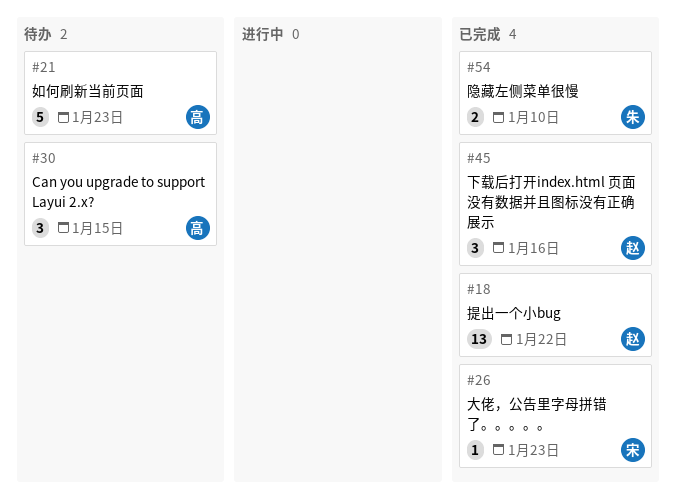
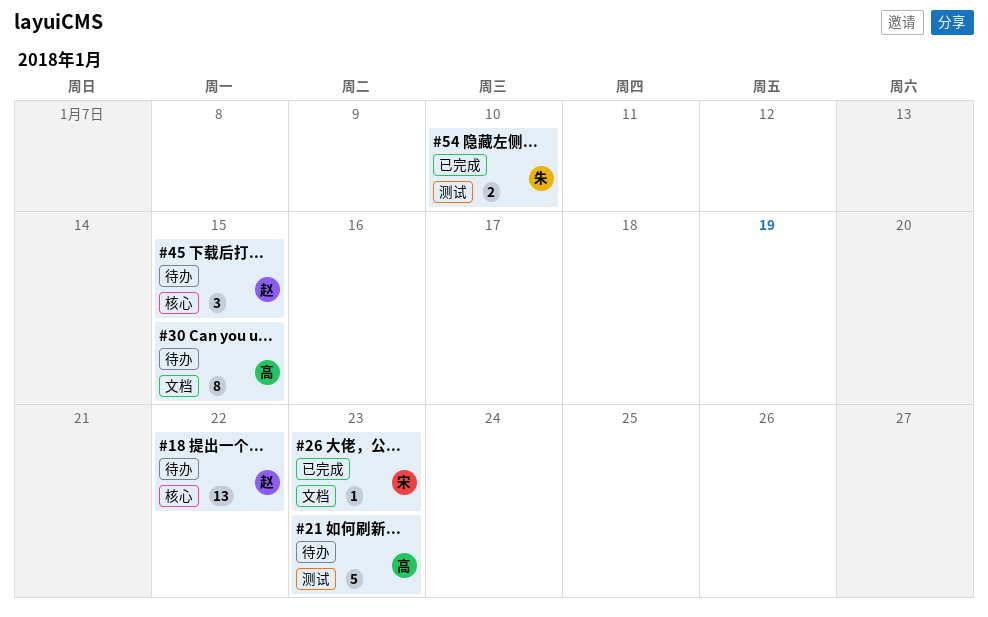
#18, status: 已完成 -> 待办
#30, estimate: 3 -> 8
#45, status: 已完成 -> 待办
#45, due: Jan 16 -> Jan 15

